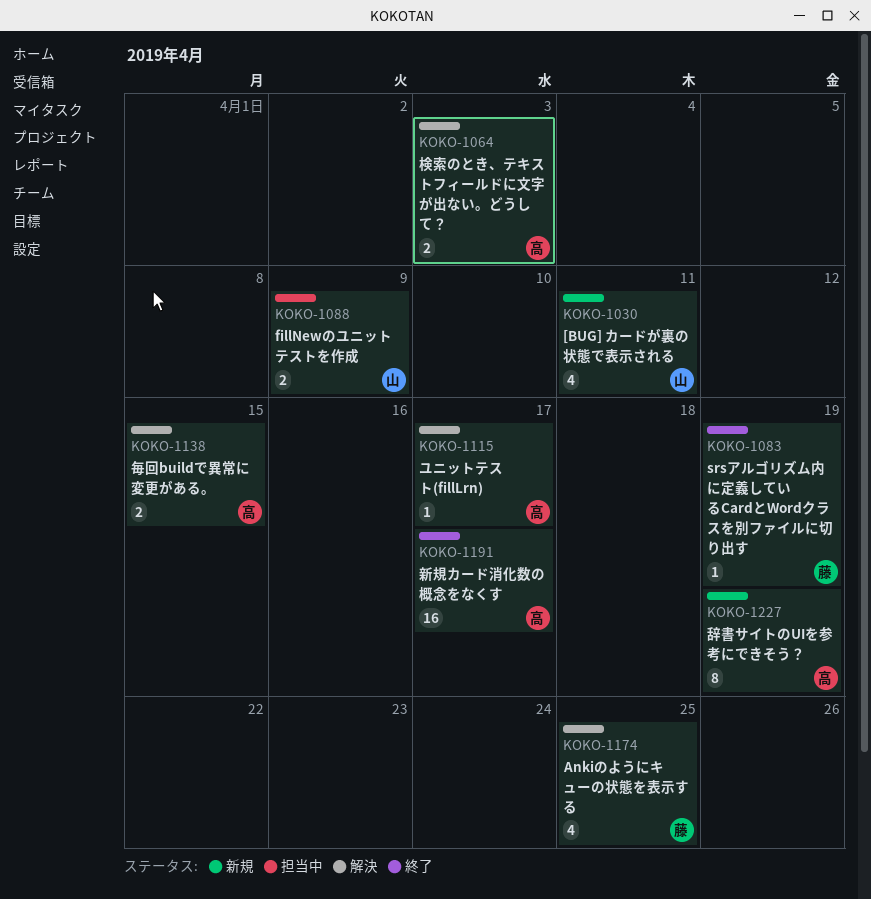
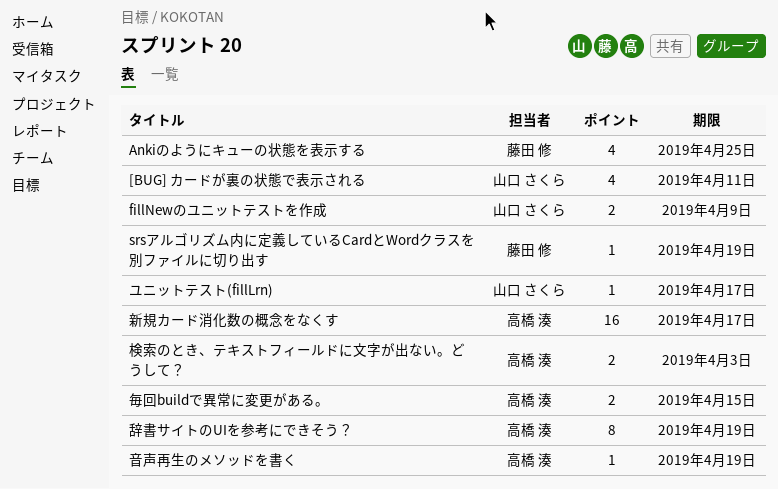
ユニットテスト(fillLrn), owner: 高橋 湊 -> 山口 さくら
音声再生のメソッドを書く: none -> present

